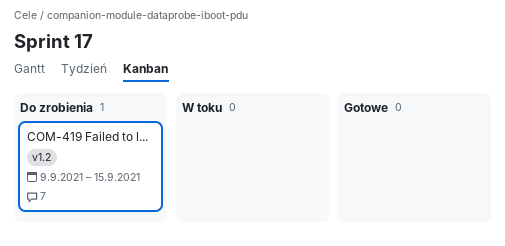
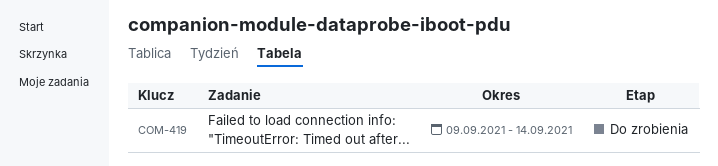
COM-419, due: Sep 15 -> Sep 14

